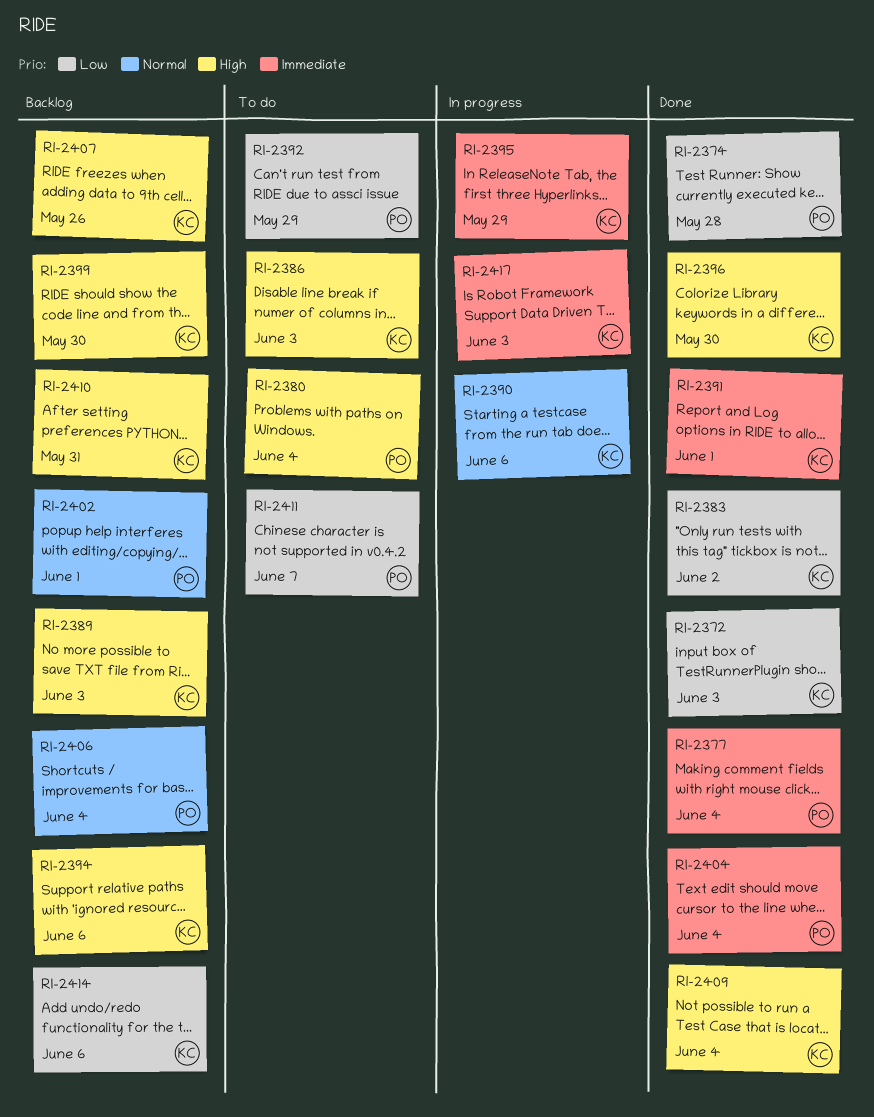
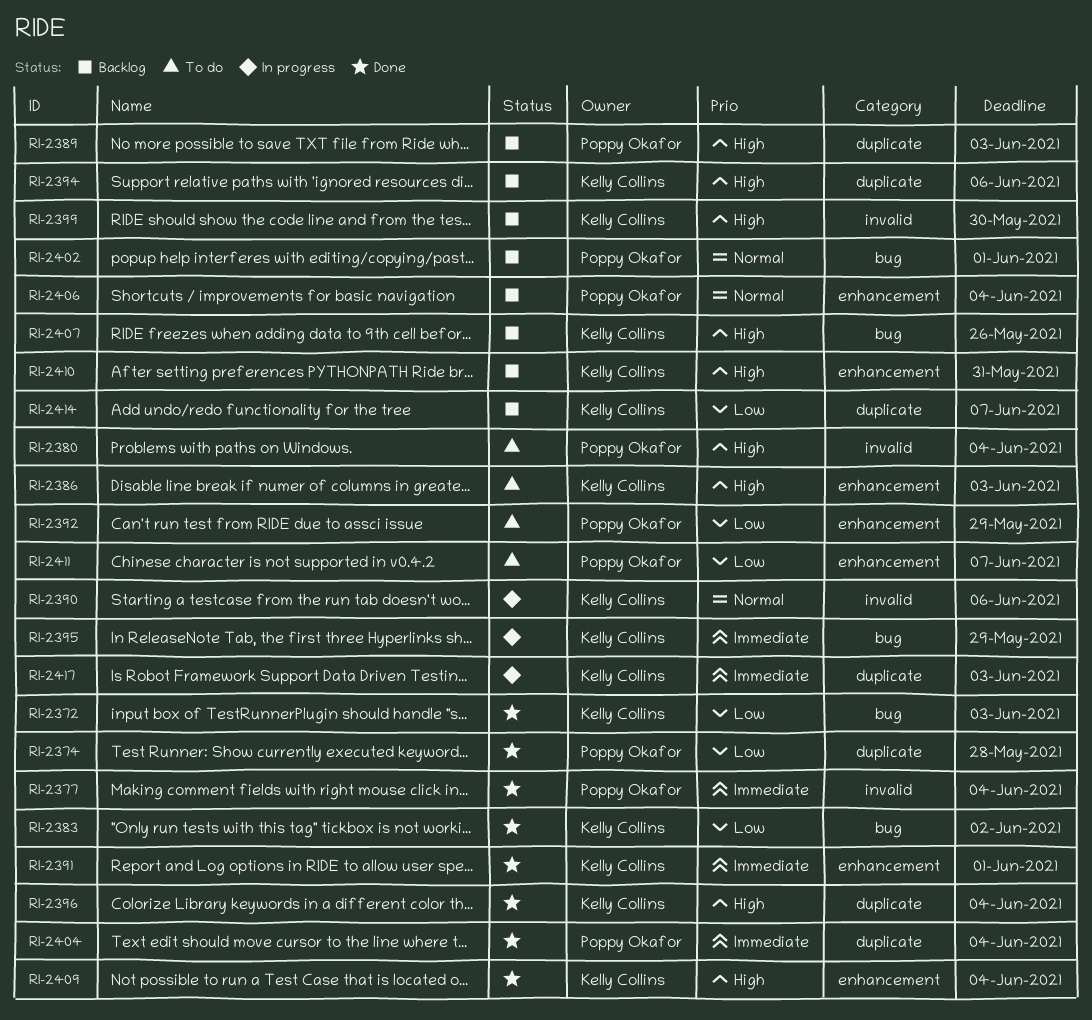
RI-2389, owner: Kelly Collins -> Poppy Okafor
RI-2396, due: May 30 -> Jun 4
RI-2414, due: Jun 6 -> Jun 7

